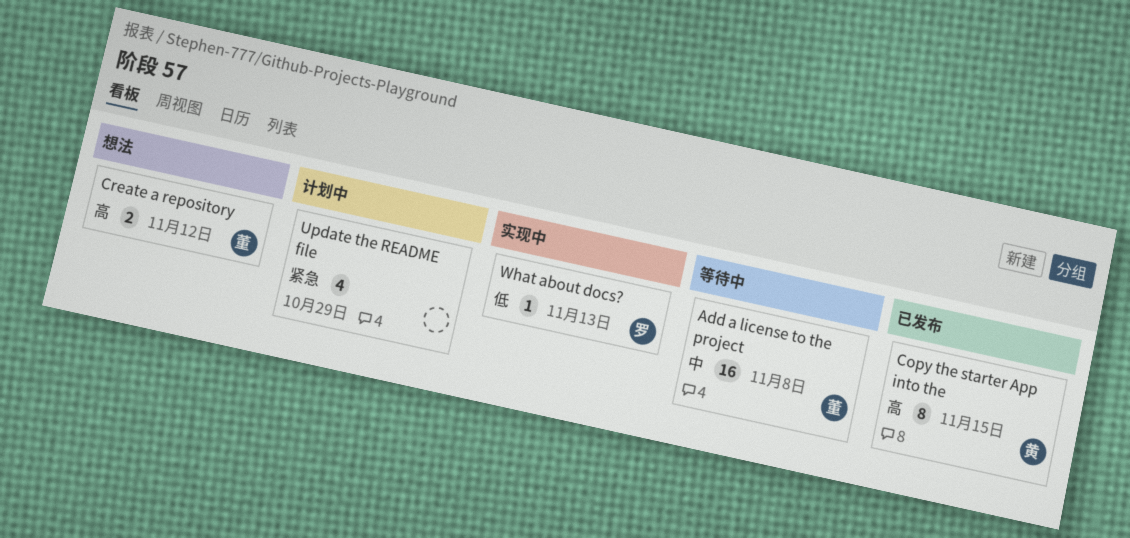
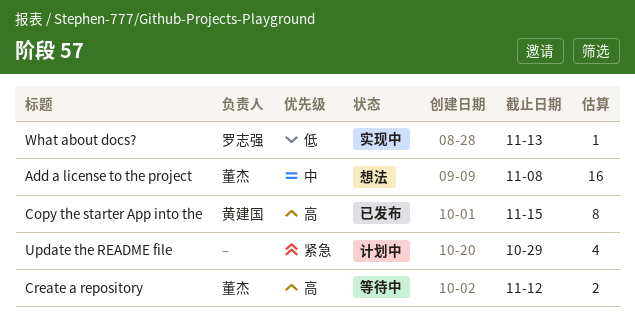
Add a license to the project, status: 等待中 -> 想法
Create a repository, status: 想法 -> 等待中

